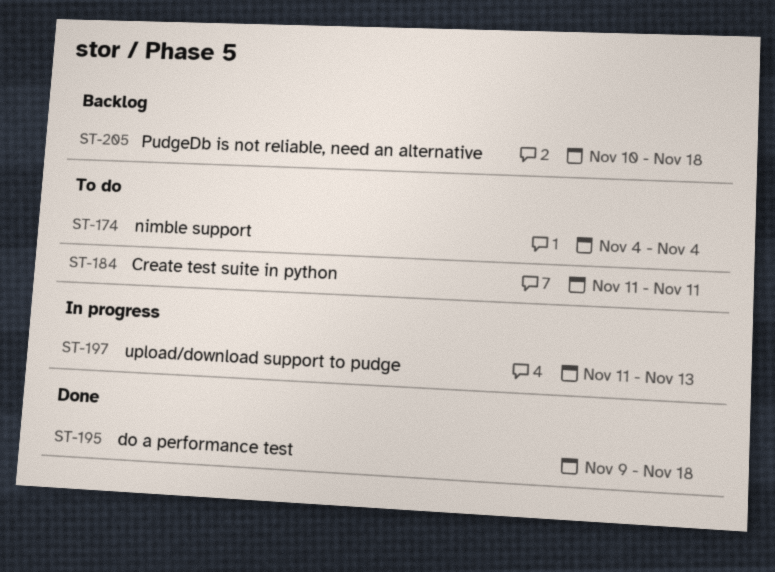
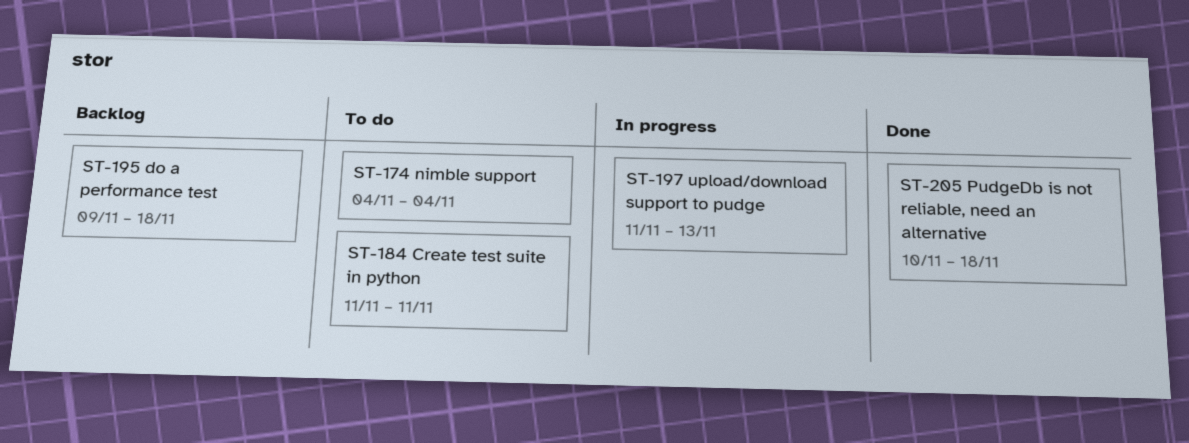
ST-195, status: Done -> Backlog
ST-205, status: Backlog -> Done

